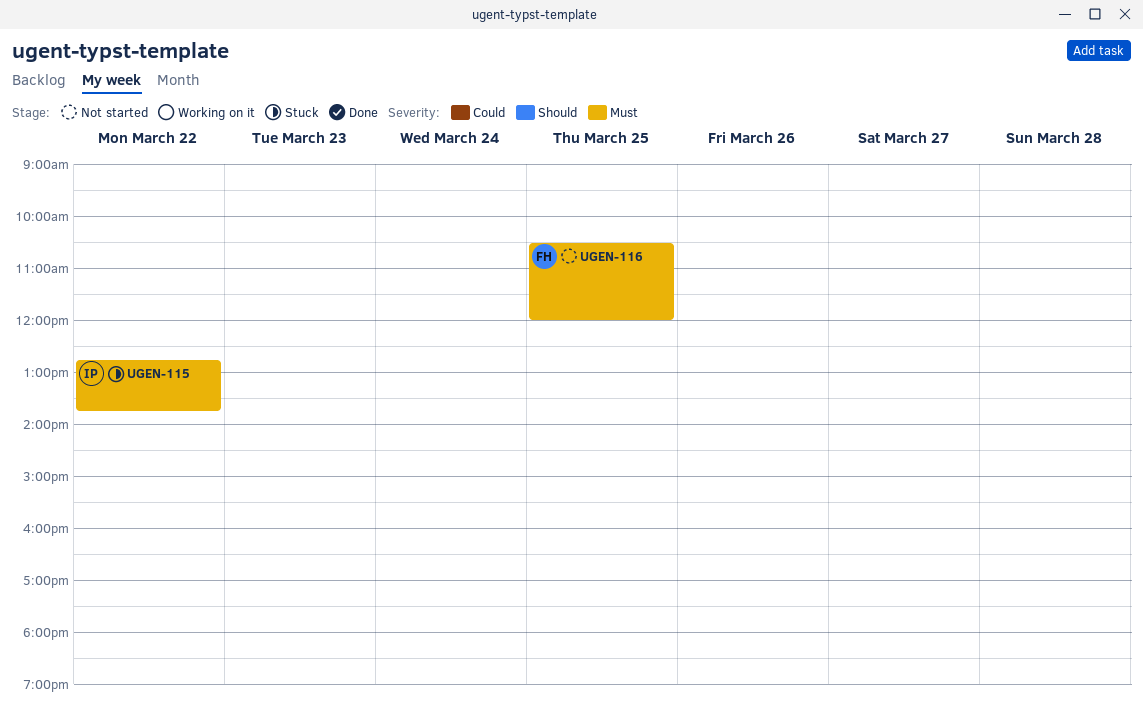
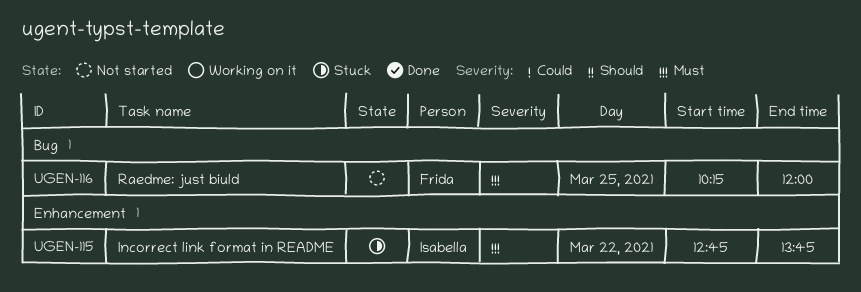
UGEN-116, begins: 10:30 -> 10:15

